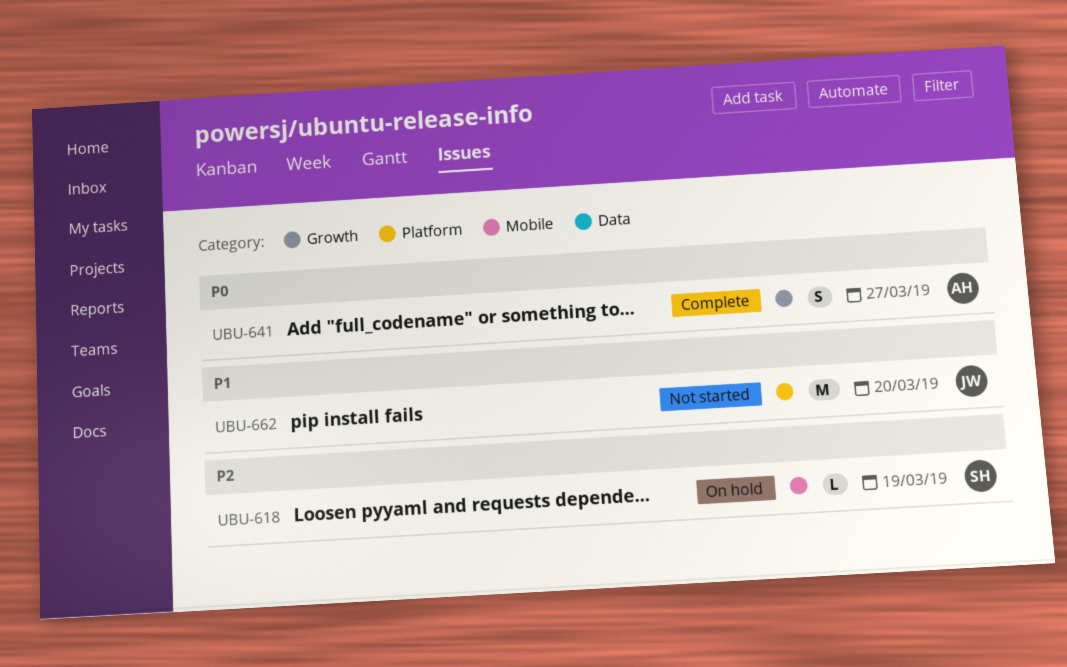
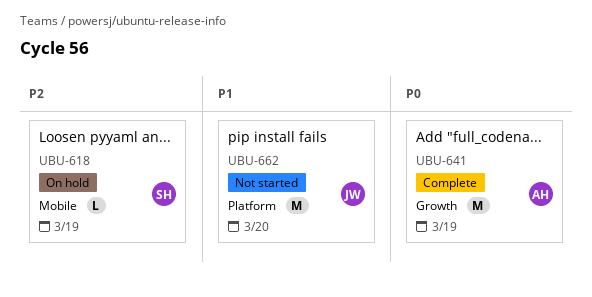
UBU-641, estimate: S -> M
UBU-641, due: Mar 27 -> Mar 19

